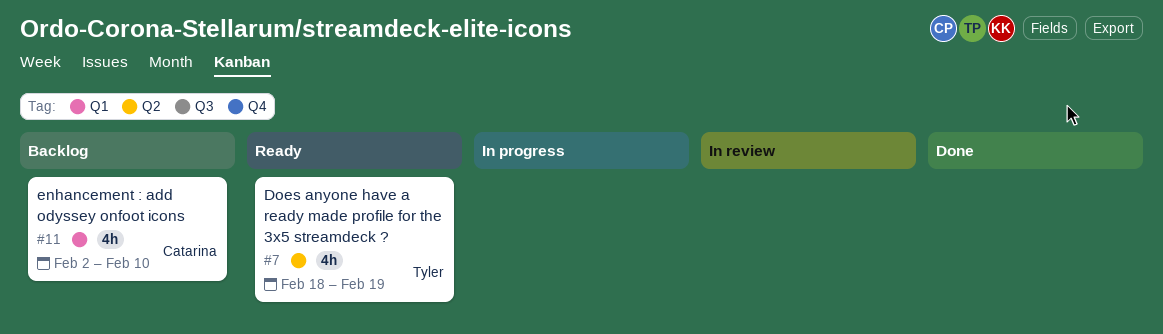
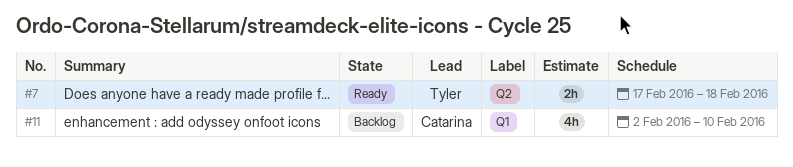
#7, estimate: 4h -> 2h
#7, start: Feb 18 -> Feb 17
#7, due: Feb 19 -> Feb 18

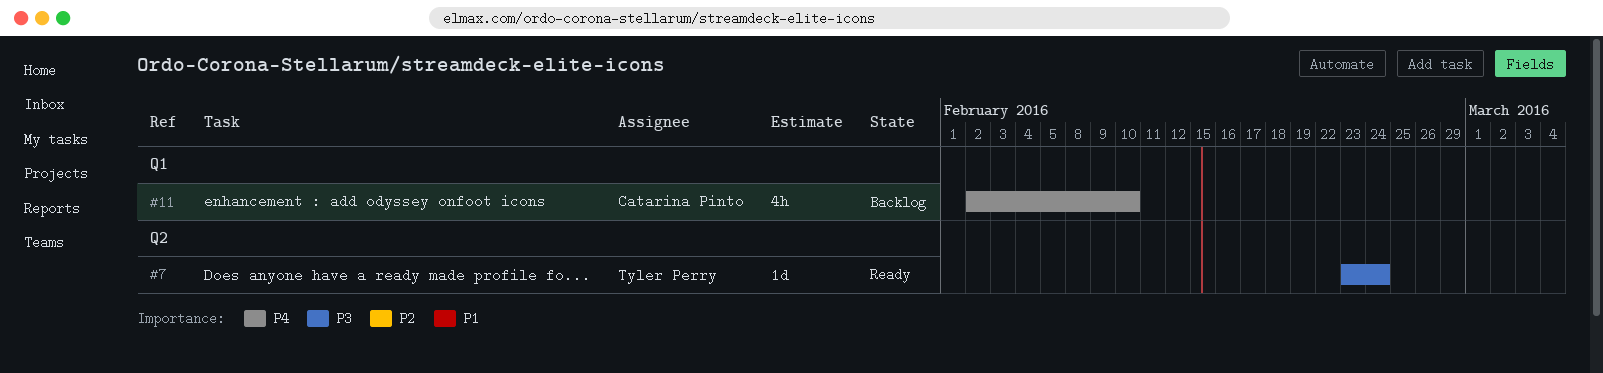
#7, estimate: 2h -> 1d
#7, start: Feb 17 -> Feb 23
#7, due: Feb 18 -> Feb 24

